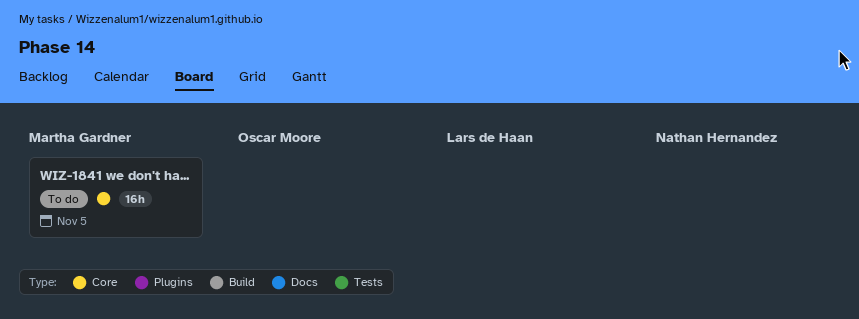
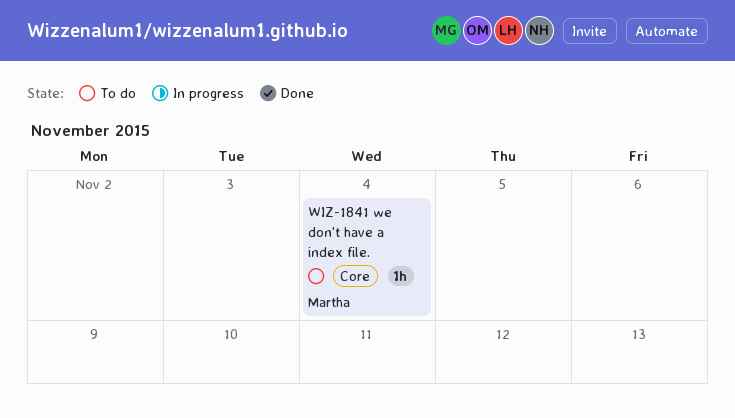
WIZ-1841, estimate: 16h -> 1h
WIZ-1841, due: Nov 5 -> Nov 4

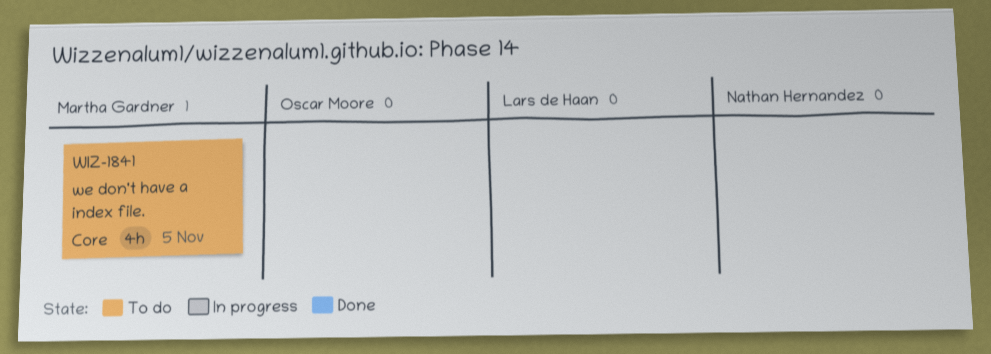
WIZ-1841, estimate: 1h -> 4h
WIZ-1841, due: Nov 4 -> Nov 5

